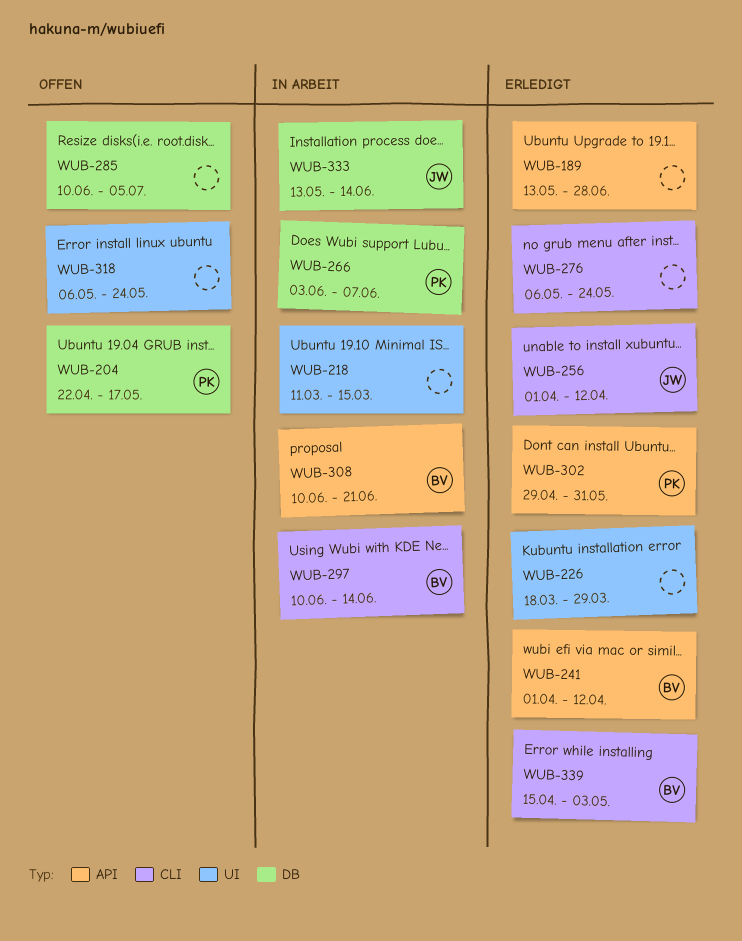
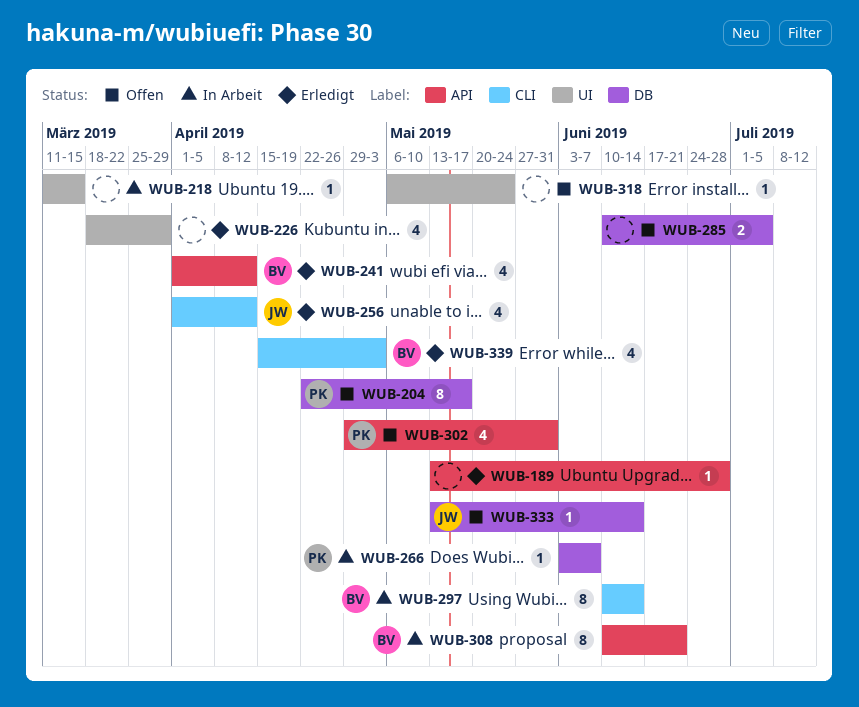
WUB-276: present -> none
WUB-302, status: Erledigt -> Offen
WUB-333, status: In Arbeit -> Offen

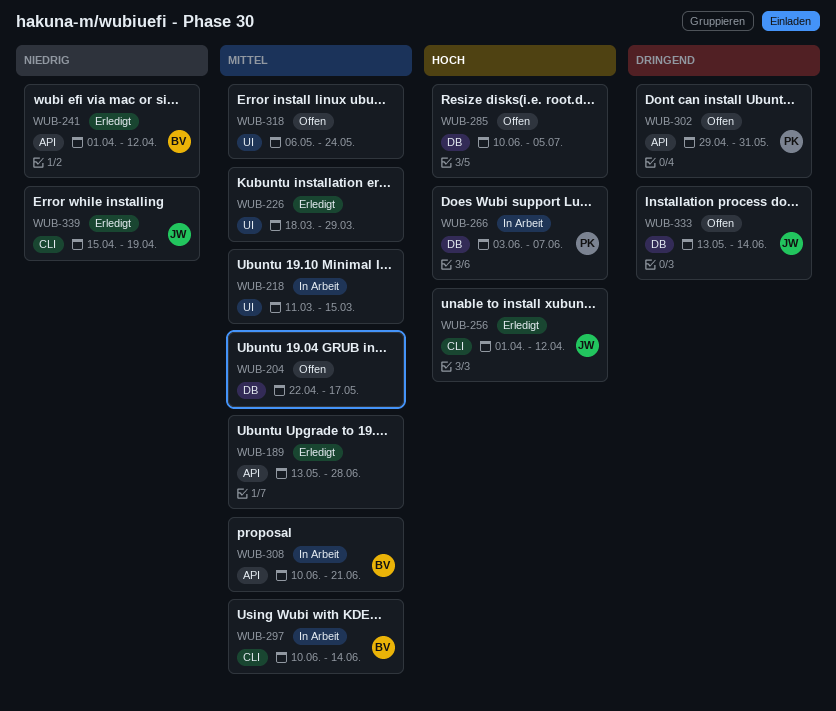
WUB-204, owner: PK -> none
WUB-339, owner: BV -> JW
WUB-339, due: May 3 -> Apr 19

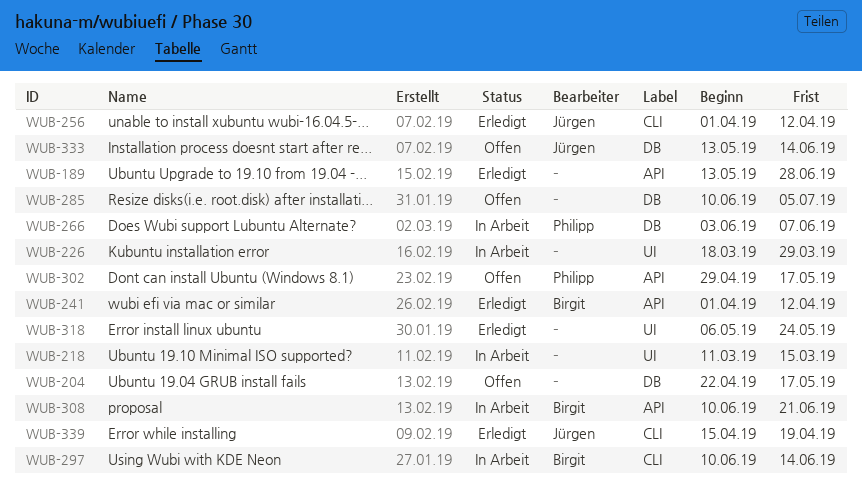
WUB-226, status: Erledigt -> In Arbeit
WUB-302, due: May 31 -> May 17
WUB-318, status: Offen -> Erledigt

